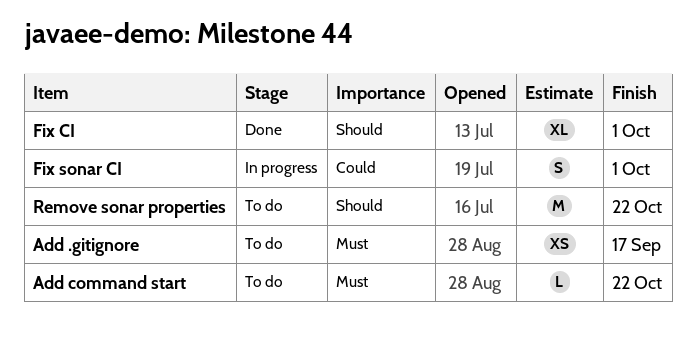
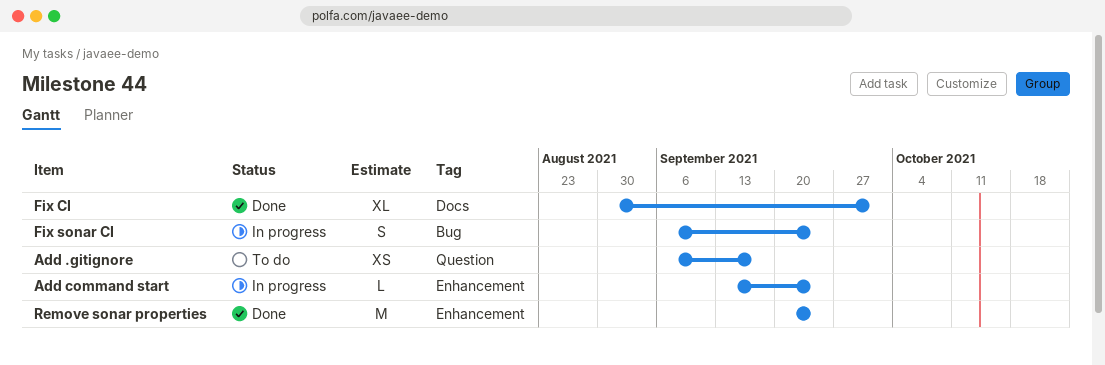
Add command start, status: To do -> In progress
Add command start, due: Oct 22 -> Sep 24
Fix sonar CI, due: Oct 1 -> Sep 24
Remove sonar properties, status: To do -> Done
Remove sonar properties, due: Oct 22 -> Sep 24

